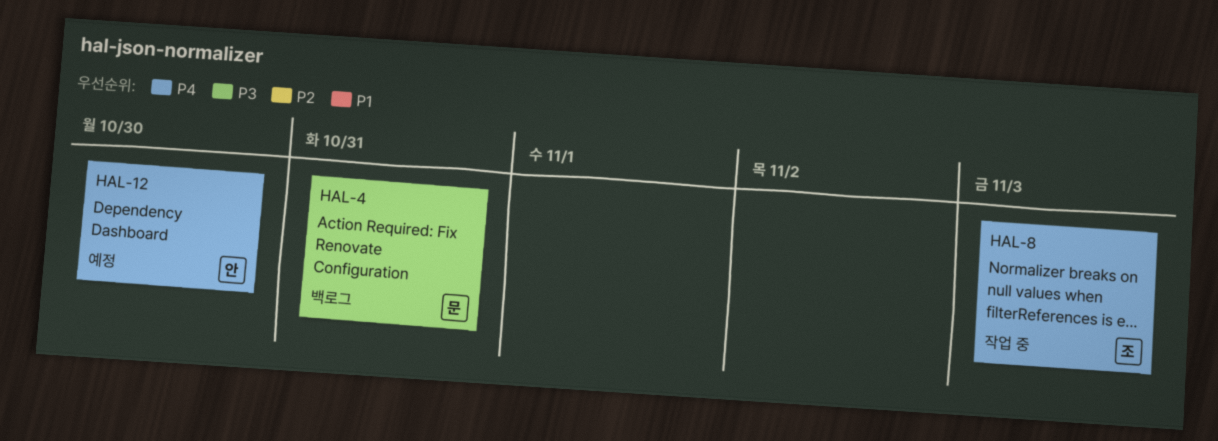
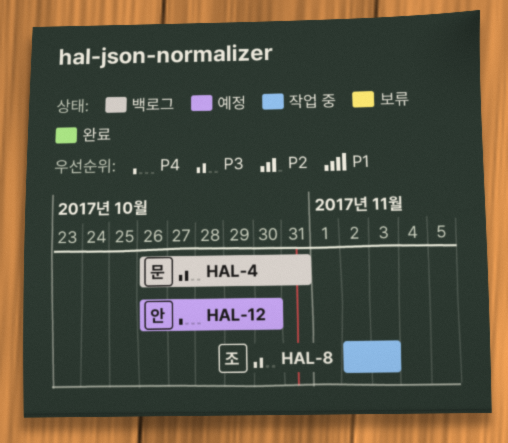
HAL-8, priority: P4 -> P3

